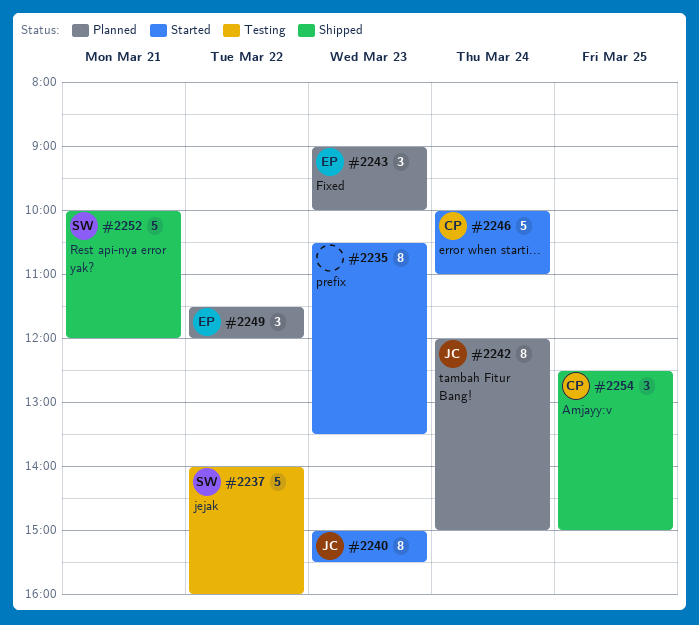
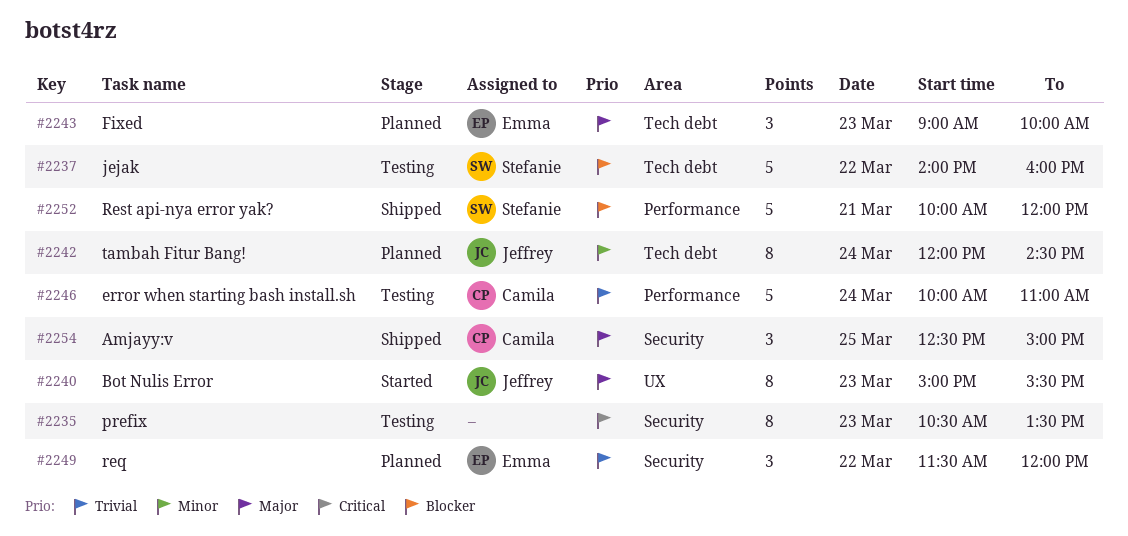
#2235, status: Started -> Testing
#2242, ends: 15:00 -> 14:30
#2246, status: Started -> Testing

